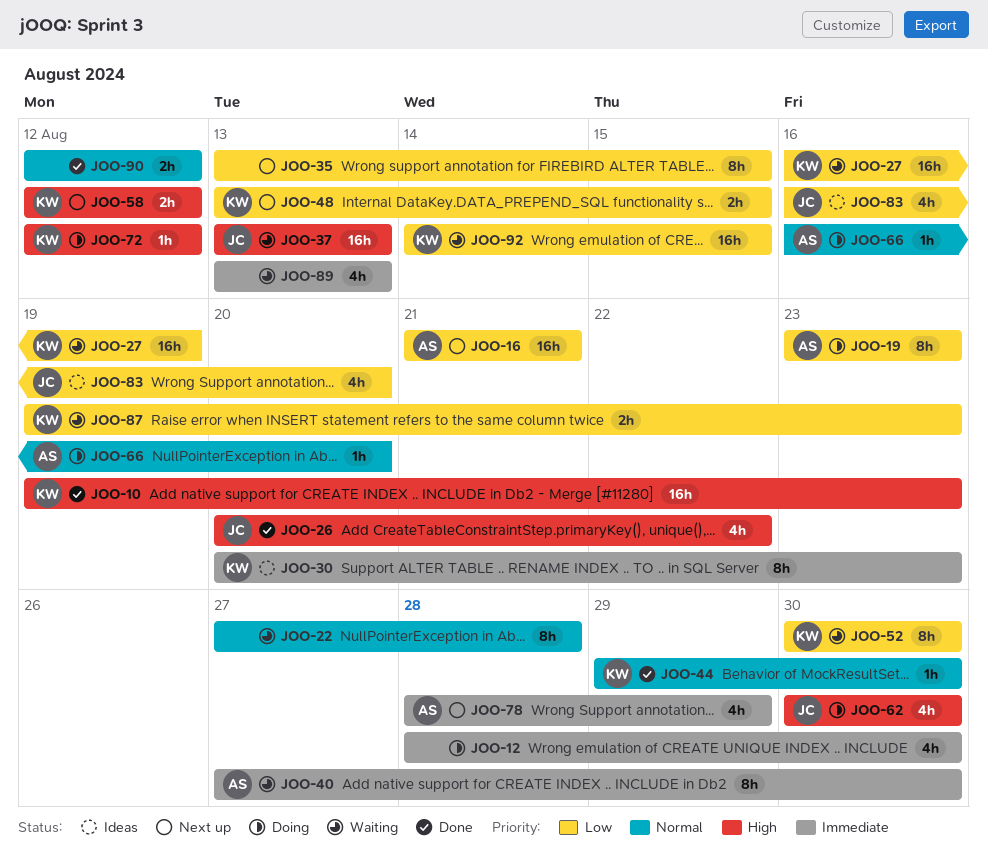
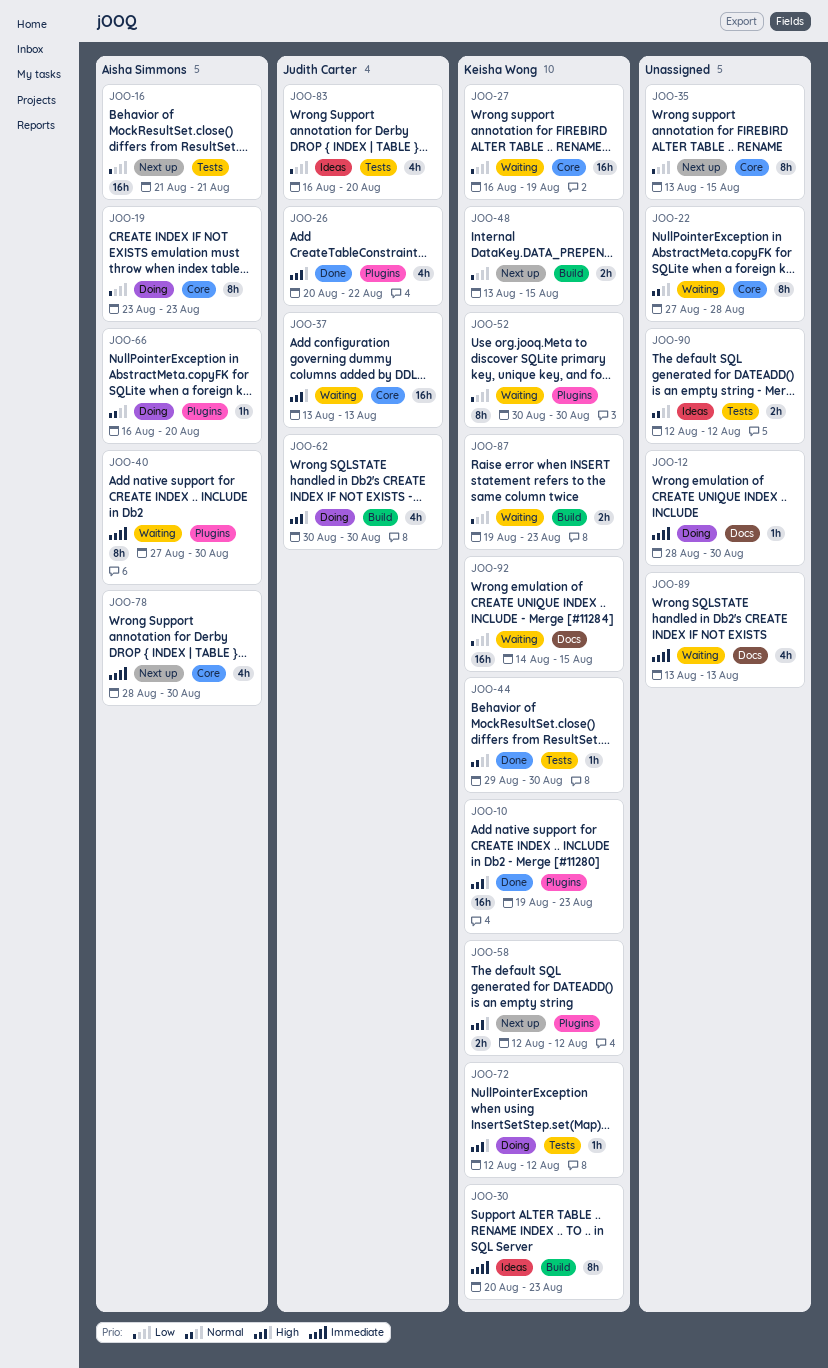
JOO-12, estimate: 4h -> 1h
JOO-78, due: Aug 29 -> Aug 30
JOO-90, status: Done -> Ideas

